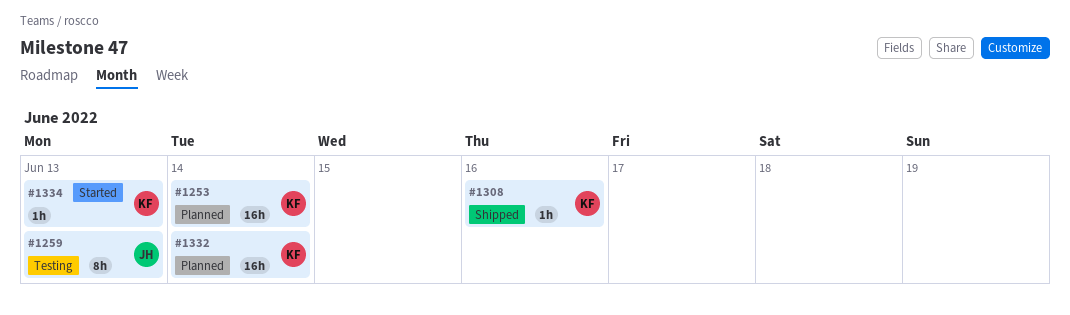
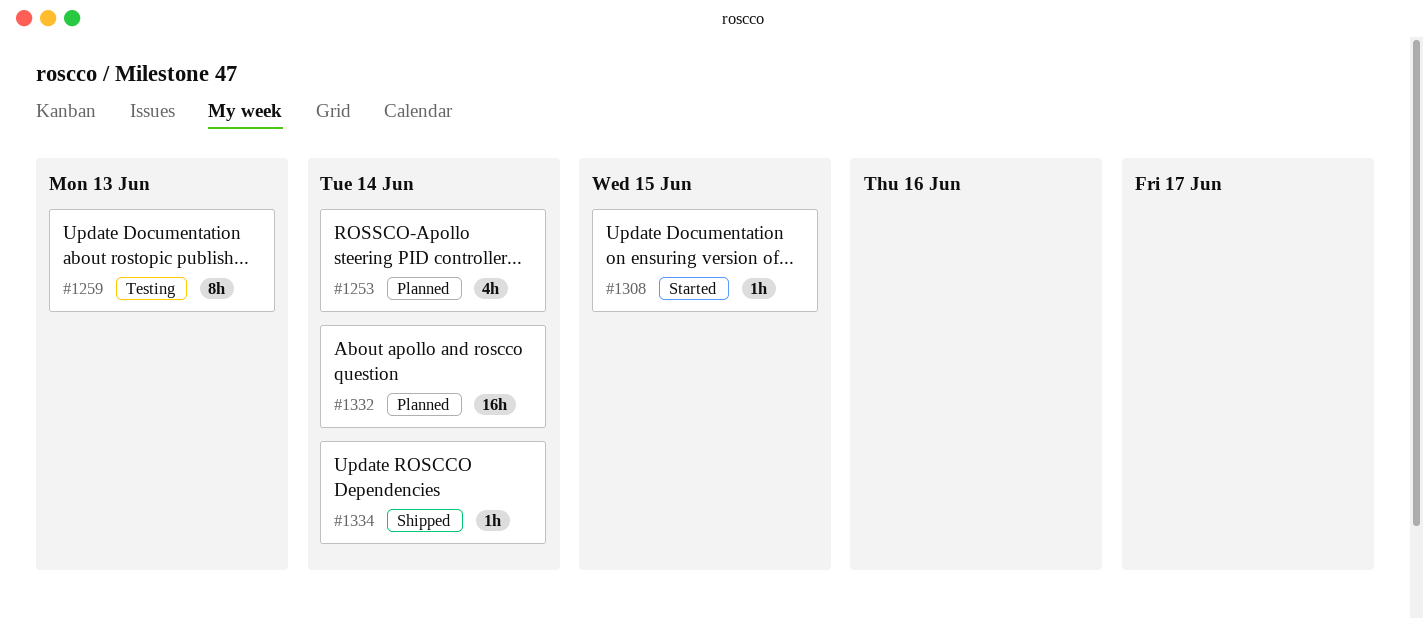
#1253, estimate: 16h -> 4h
#1308, status: Shipped -> Started
#1308, due: Jun 16 -> Jun 15
#1334, status: Started -> Shipped
#1334, due: Jun 13 -> Jun 14

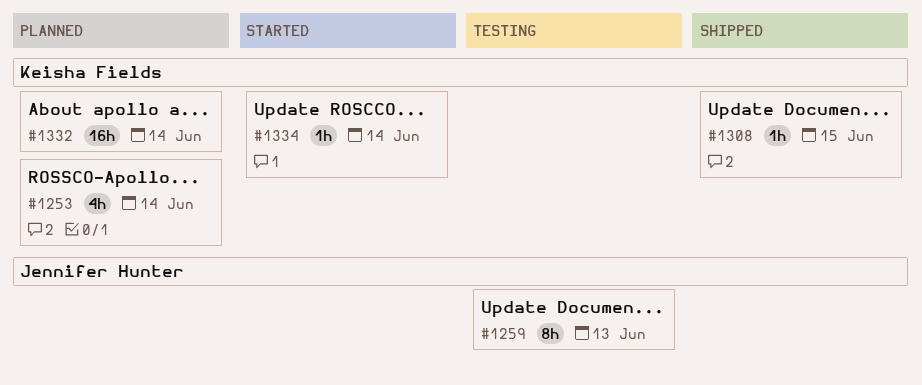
#1308, status: Started -> Shipped
#1334, status: Shipped -> Started

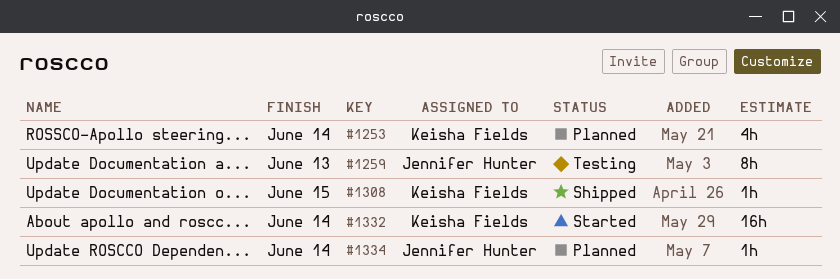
#1332, status: Planned -> Started
#1334, status: Started -> Planned
#1334, owner: Keisha Fields -> Jennifer Hunter

